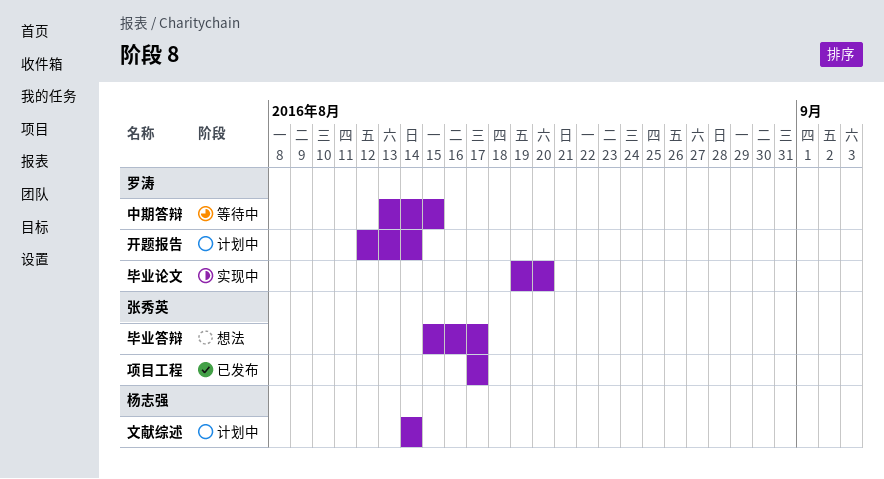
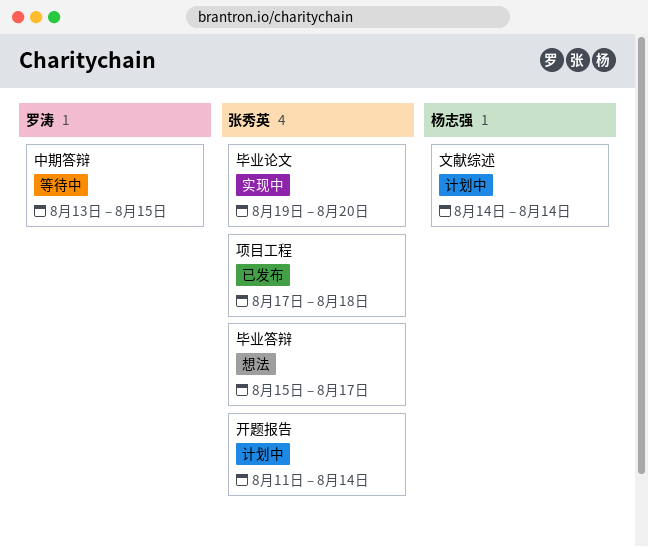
开题报告, owner: 罗涛 -> 张秀英
开题报告, start: Aug 12 -> Aug 11
毕业论文, owner: 罗涛 -> 张秀英
项目工程, due: Aug 17 -> Aug 18

